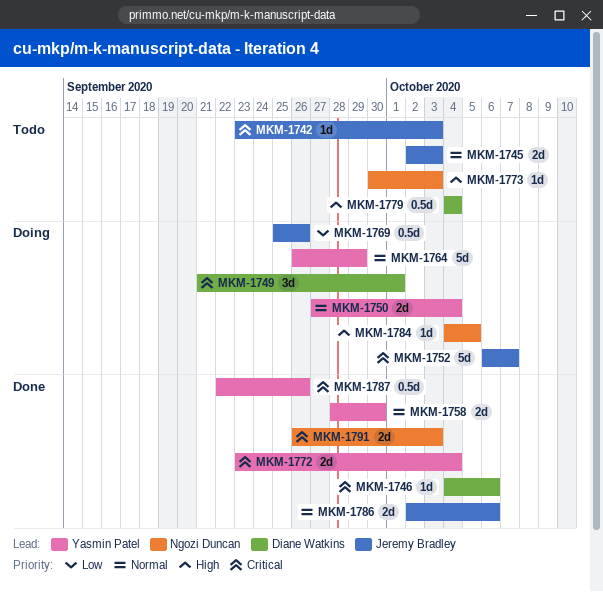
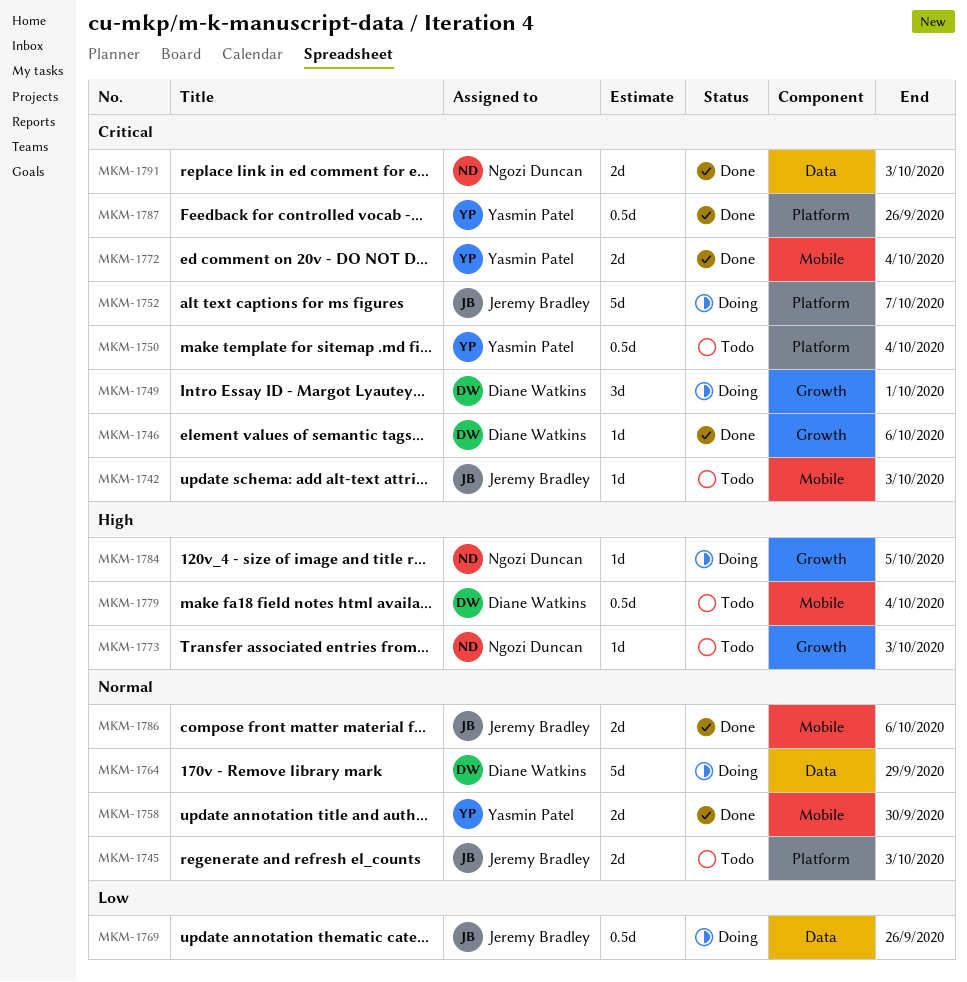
MKM-1750, status: Doing -> Todo
MKM-1750, priority: Normal -> Critical
MKM-1750, estimate: 2d -> 0.5d
MKM-1764, owner: Yasmin Patel -> Diane Watkins

